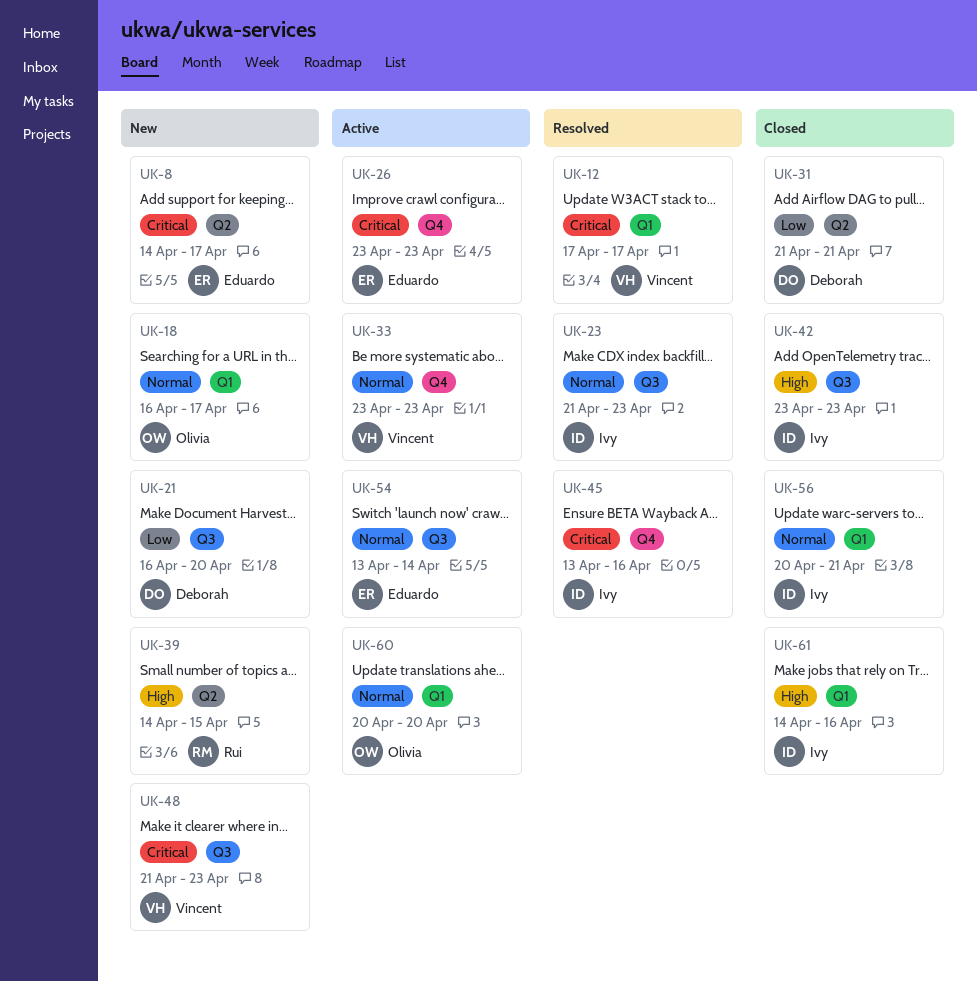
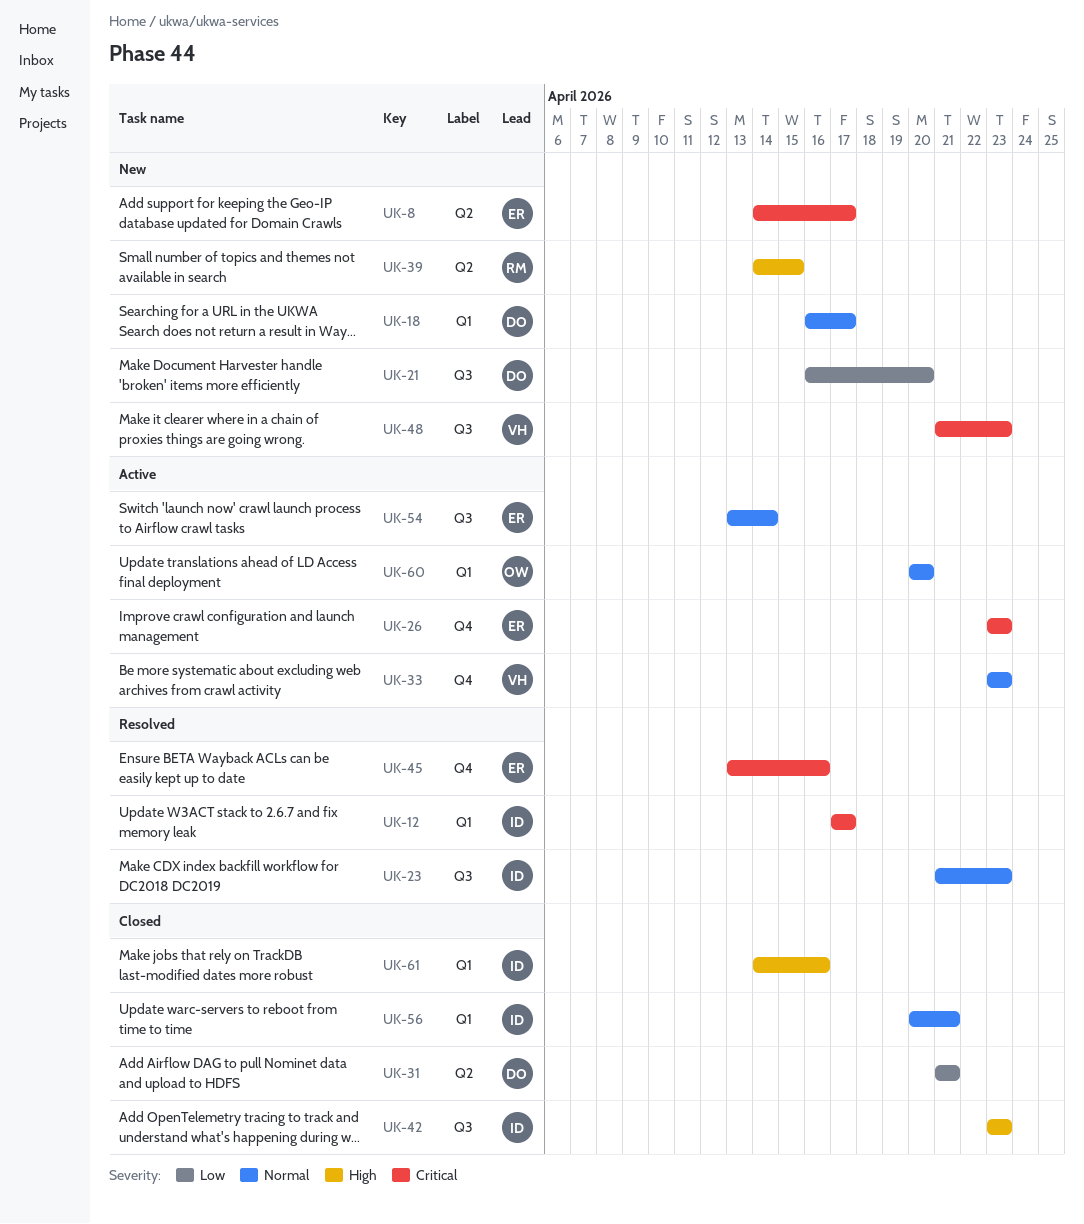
UK-12, owner: Vincent -> Ivy
UK-18, owner: Olivia -> Deborah
UK-45, owner: Ivy -> Eduardo

